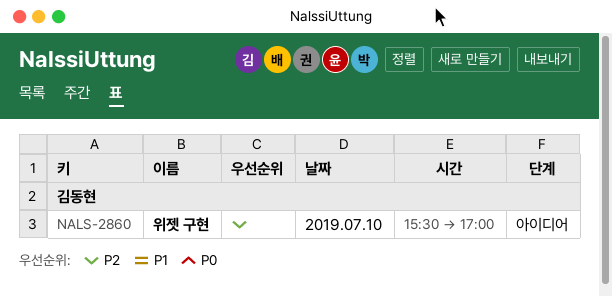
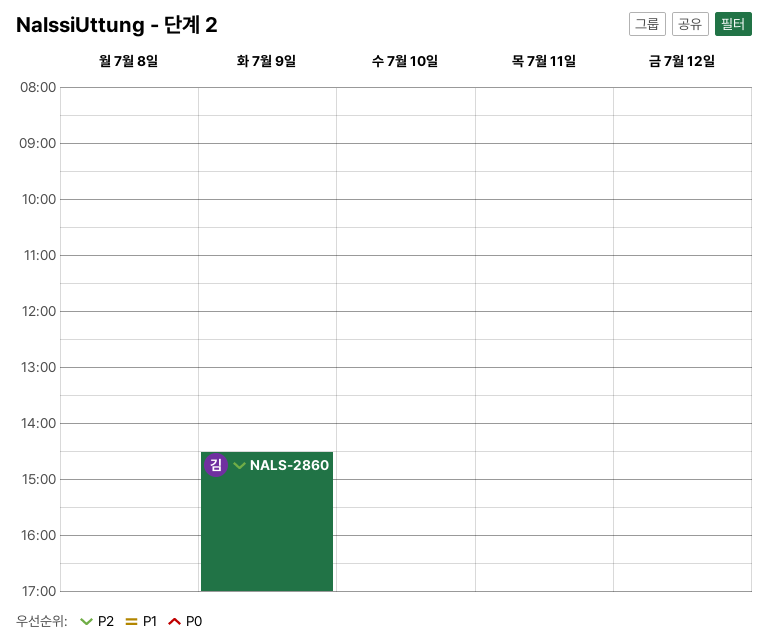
NALS-2860, day: Jul 10 -> Jul 9
NALS-2860, begins: 15:30 -> 14:30

